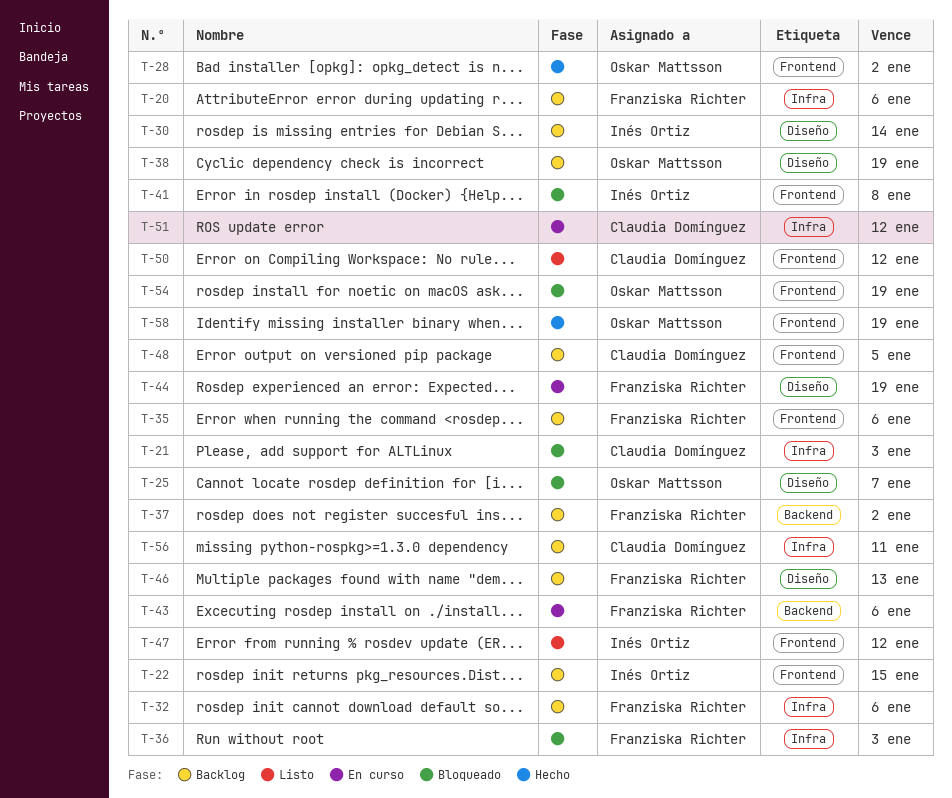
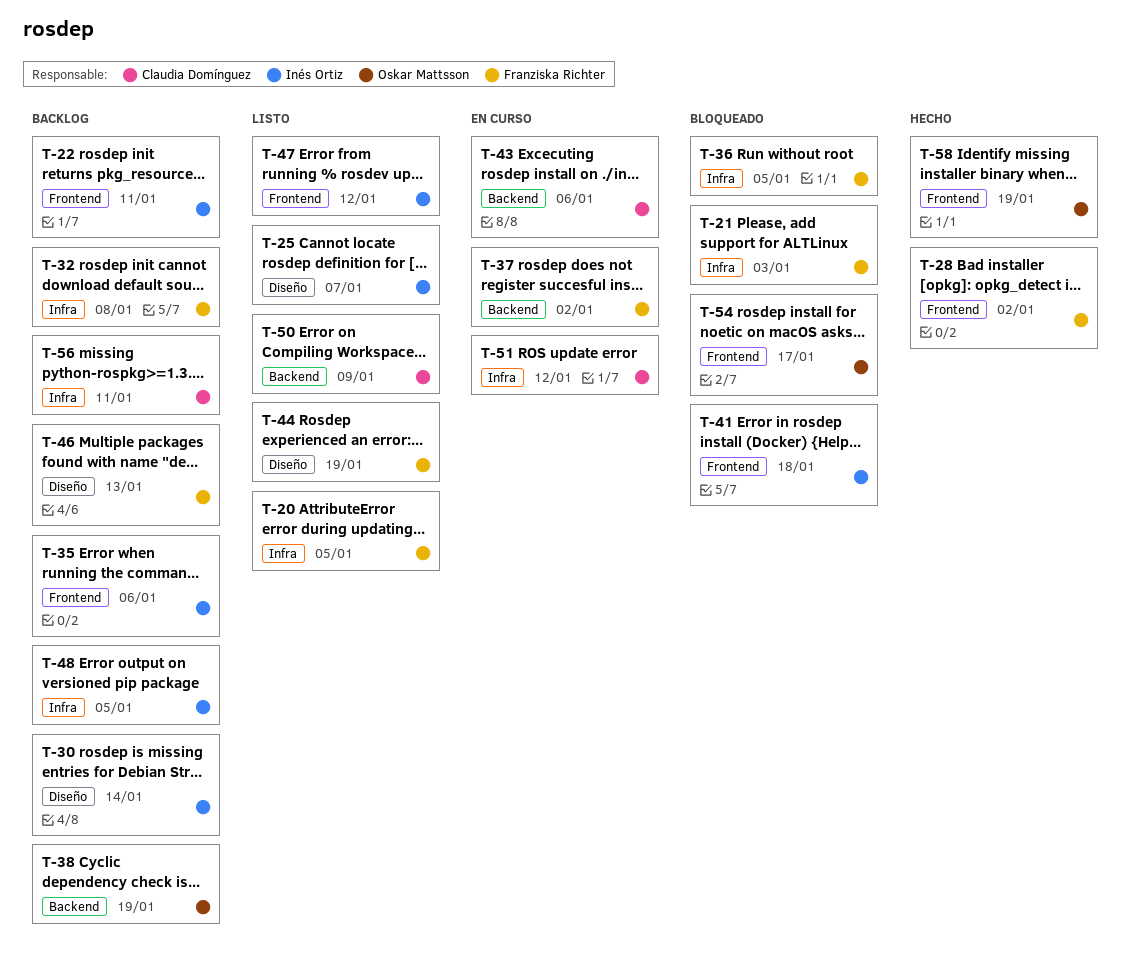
T-20, status: Backlog -> Listo
T-20, due: Jan 6 -> Jan 5
T-21, owner: Claudia Domínguez -> Franziska Richter
T-22, due: Jan 15 -> Jan 11
T-25, status: Bloqueado -> Listo
T-25, owner: Oskar Mattsson -> Inés Ortiz
T-28, owner: Oskar Mattsson -> Franziska Richter
T-32, due: Jan 6 -> Jan 8
T-35, owner: Franziska Richter -> Inés Ortiz
T-36, due: Jan 3 -> Jan 5
T-37, status: Backlog -> En curso
T-38, label: Diseño -> Backend
T-41, due: Jan 8 -> Jan 18
T-43, owner: Franziska Richter -> Claudia Domínguez
T-44, status: En curso -> Listo
T-48, owner: Claudia Domínguez -> Inés Ortiz
T-48, label: Frontend -> Infra
T-50, label: Frontend -> Backend
T-50, due: Jan 12 -> Jan 9
T-54, due: Jan 19 -> Jan 17

